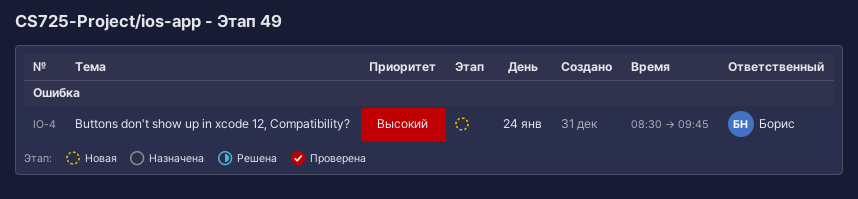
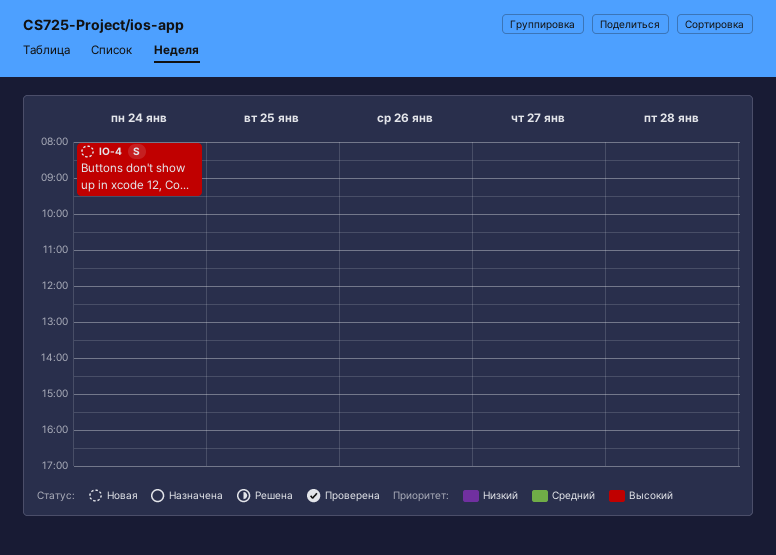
IO-4, begins: 08:30 -> 08:00
IO-4, ends: 09:45 -> 09:30

